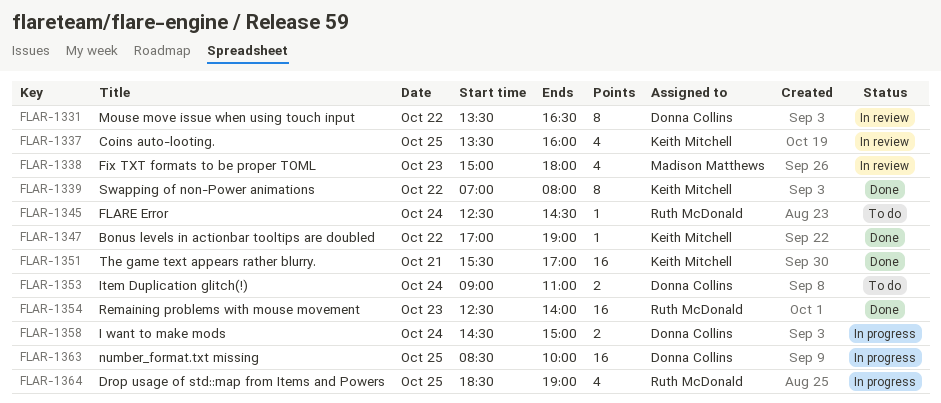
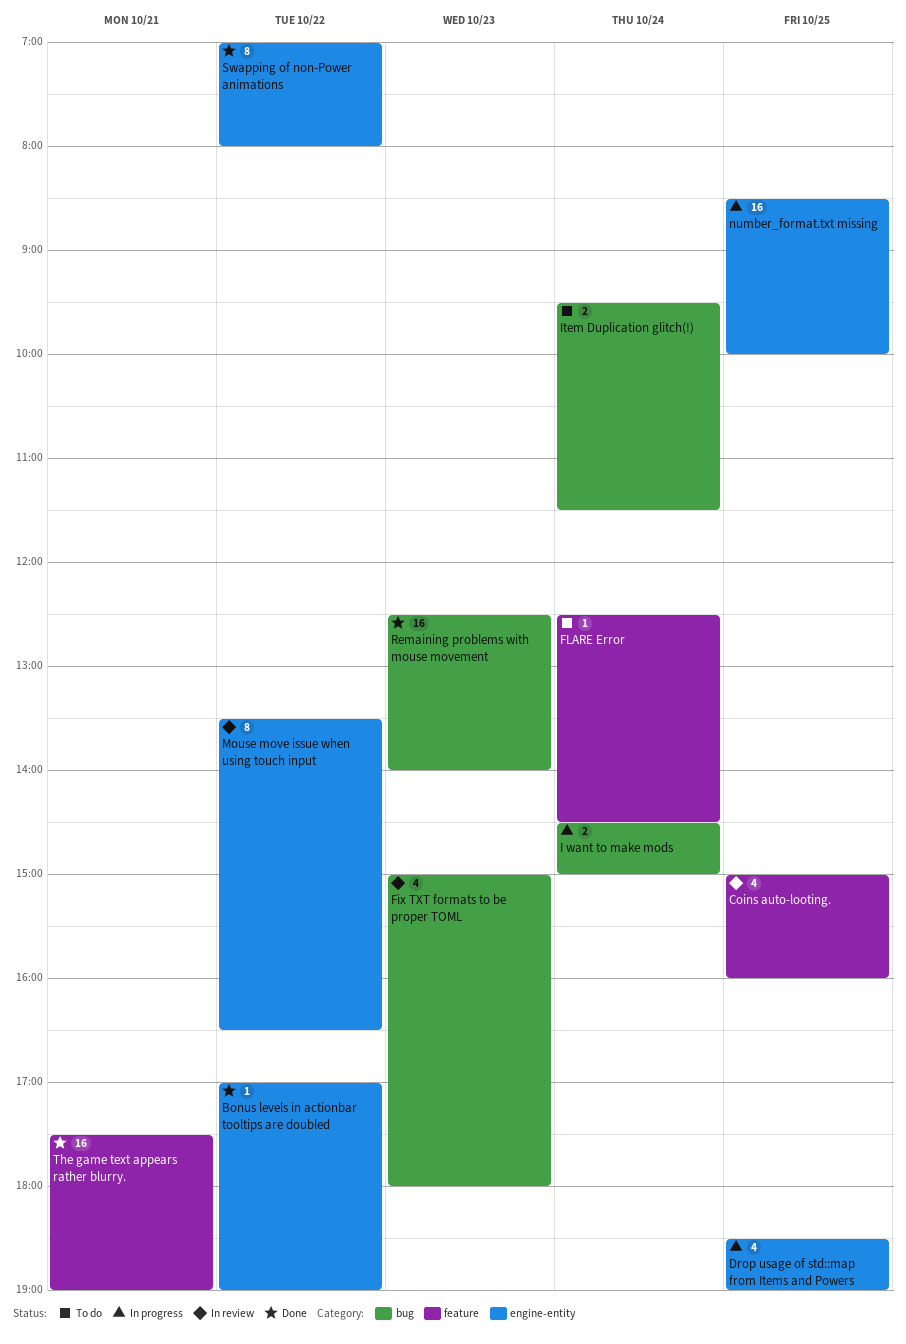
Coins auto-looting., begins: 13:30 -> 15:00
Item Duplication glitch(!), begins: 09:00 -> 09:30
Item Duplication glitch(!), ends: 11:00 -> 11:30
The game text appears rather blurry., begins: 15:30 -> 17:30
The game text appears rather blurry., ends: 17:00 -> 19:00

